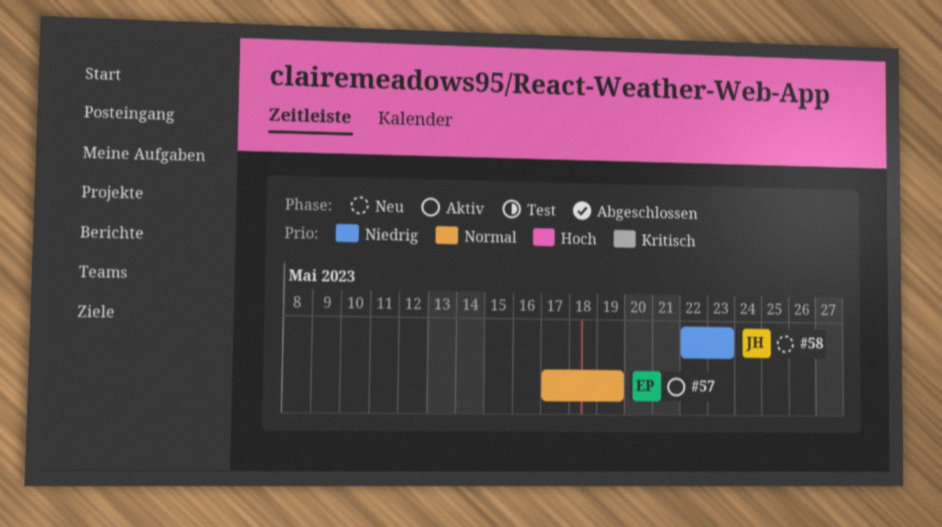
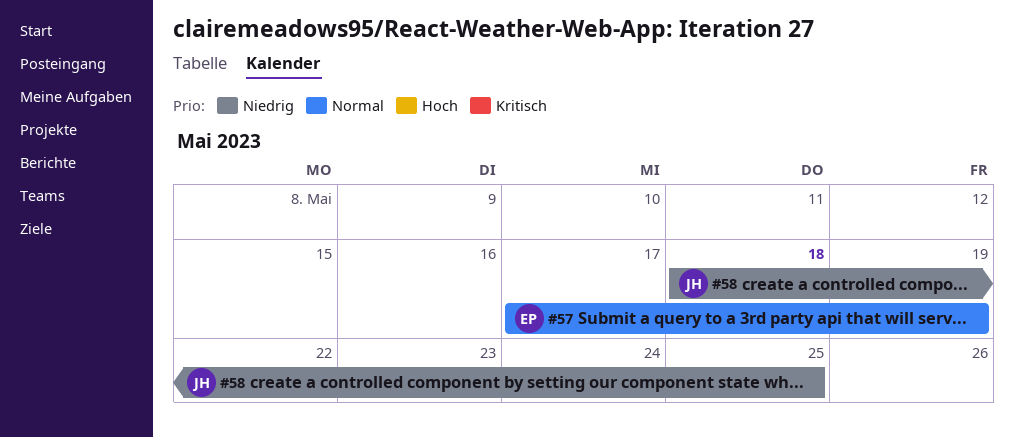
#58, start: May 22 -> May 18
#58, due: May 23 -> May 25

